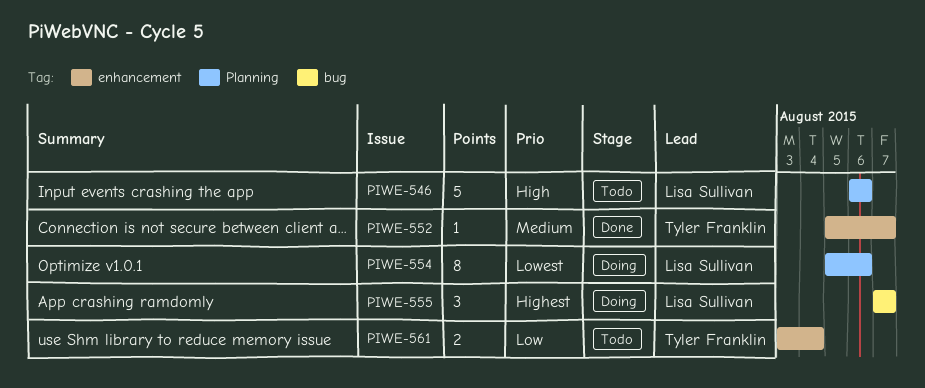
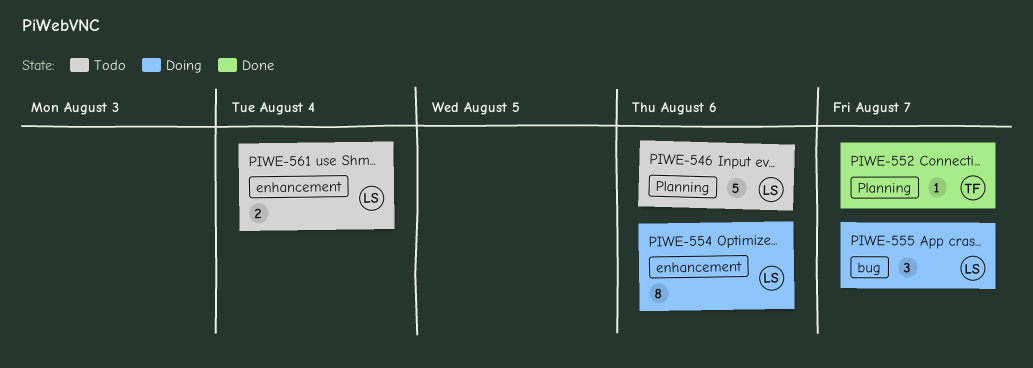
PIWE-552, label: enhancement -> Planning
PIWE-554, label: Planning -> enhancement
PIWE-561, owner: Tyler Franklin -> Lisa Sullivan

